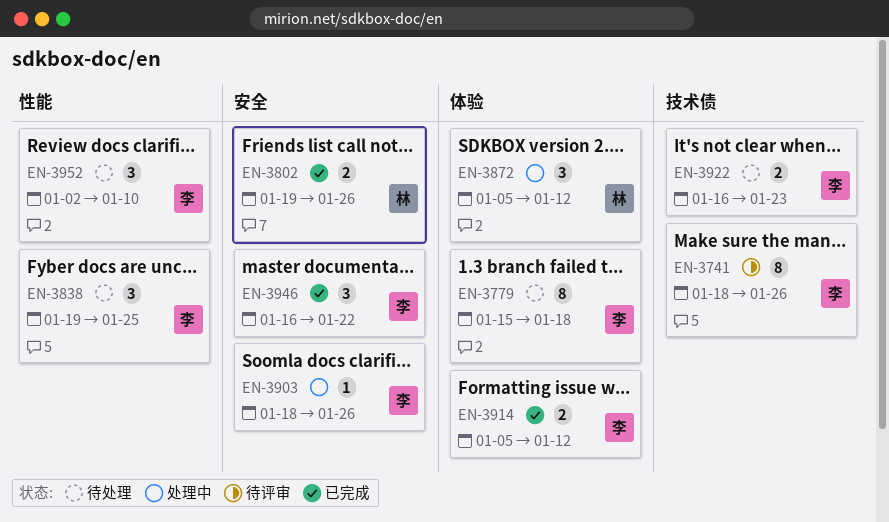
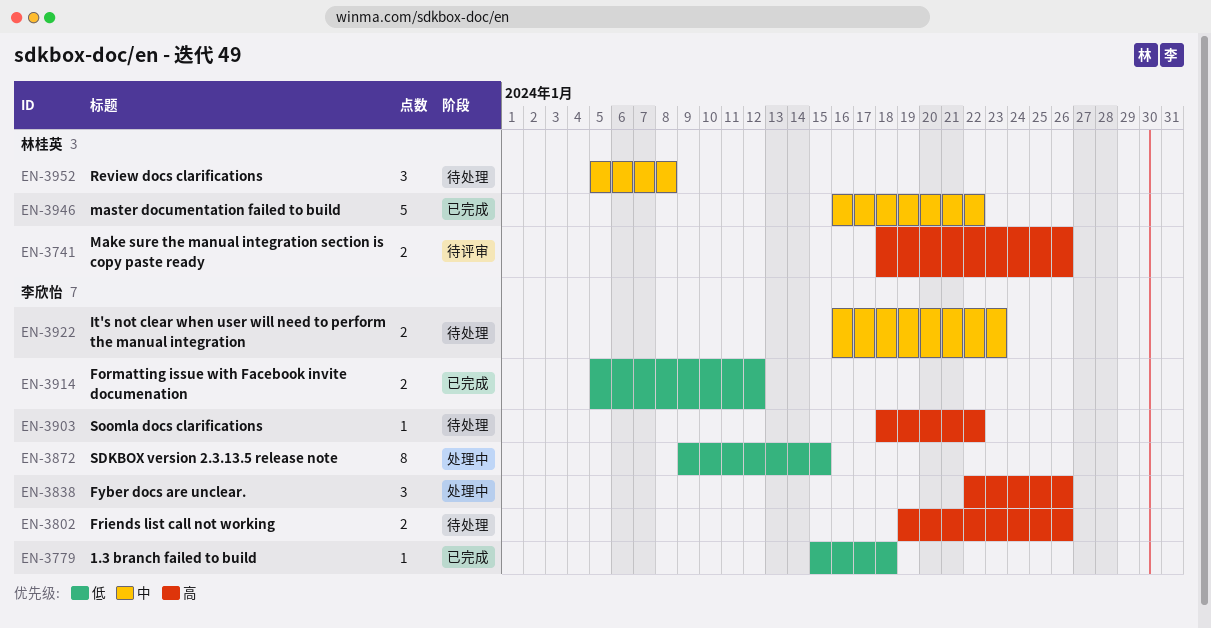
EN-3741, owner: 李欣怡 -> 林桂英
EN-3741, estimate: 8 -> 2
EN-3779, status: 待处理 -> 已完成
EN-3779, estimate: 8 -> 1
EN-3802, status: 已完成 -> 待处理
EN-3802, owner: 林桂英 -> 李欣怡
EN-3838, status: 待处理 -> 处理中
EN-3838, start: Jan 19 -> Jan 22
EN-3838, due: Jan 25 -> Jan 26
EN-3872, owner: 林桂英 -> 李欣怡
EN-3872, estimate: 3 -> 8
EN-3872, start: Jan 5 -> Jan 9
EN-3872, due: Jan 12 -> Jan 15
EN-3903, status: 处理中 -> 待处理
EN-3903, due: Jan 26 -> Jan 22
EN-3946, owner: 李欣怡 -> 林桂英
EN-3946, estimate: 3 -> 5
EN-3952, owner: 李欣怡 -> 林桂英
EN-3952, start: Jan 2 -> Jan 5
EN-3952, due: Jan 10 -> Jan 8

